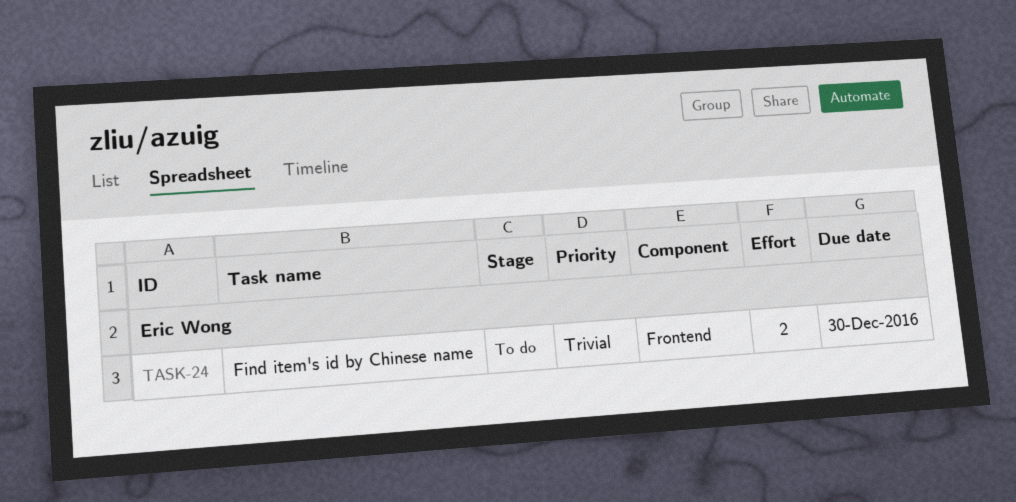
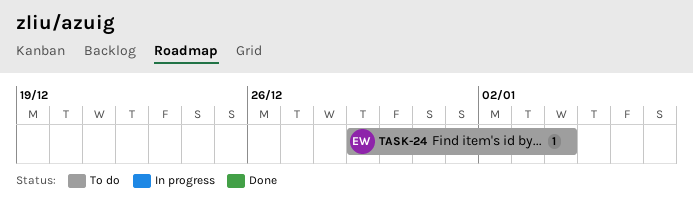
TASK-24, estimate: 2 -> 1
TASK-24, due: Dec 30 -> Jan 4

